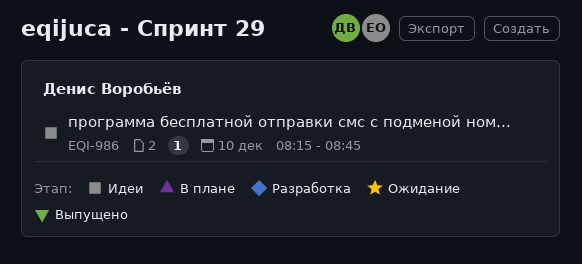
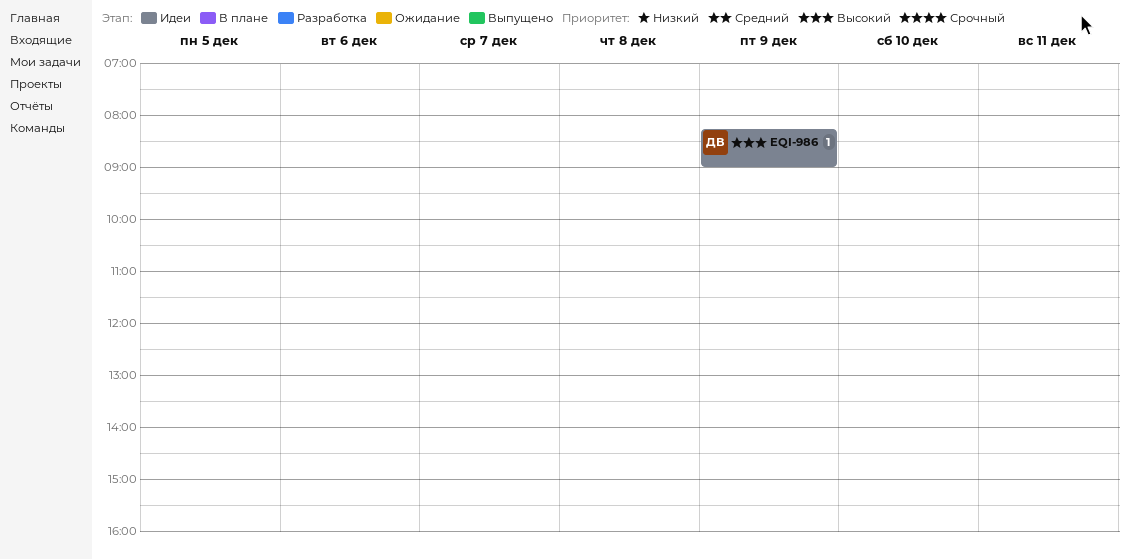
EQI-986, day: Dec 10 -> Dec 9
EQI-986, ends: 08:45 -> 09:00

